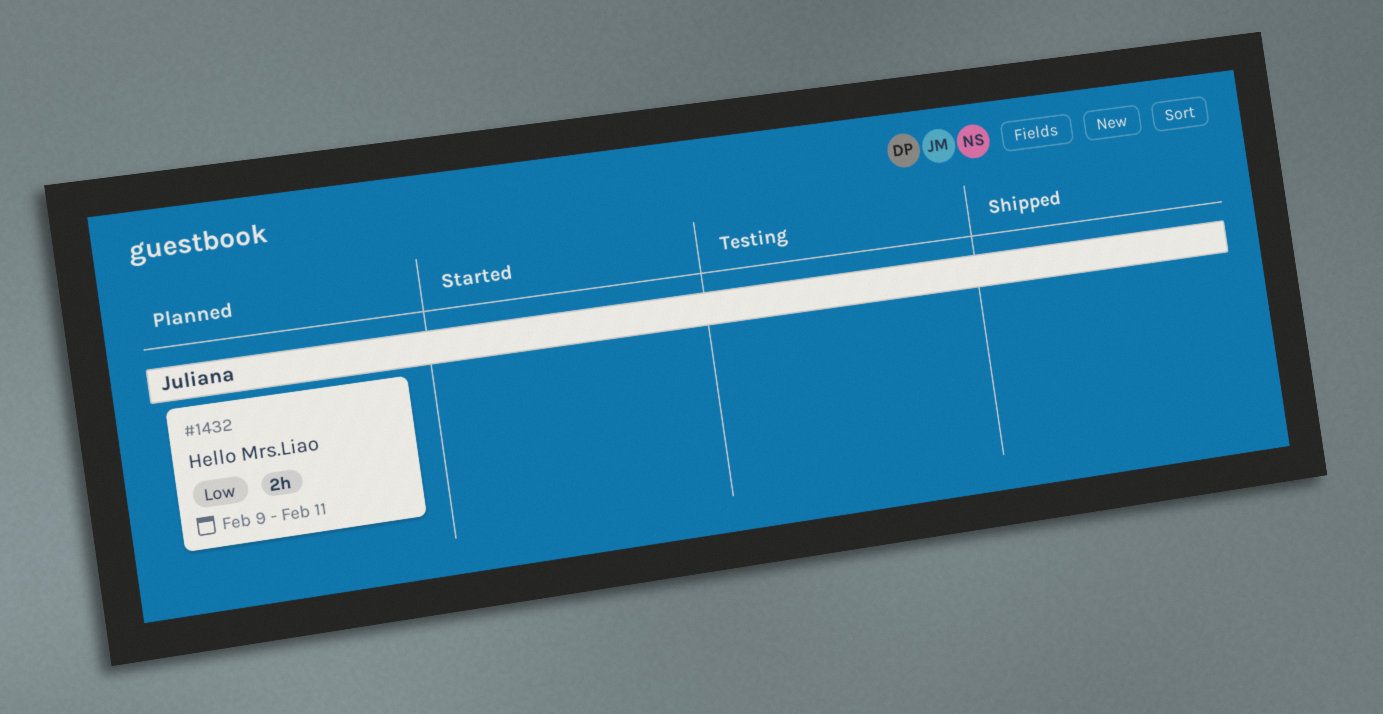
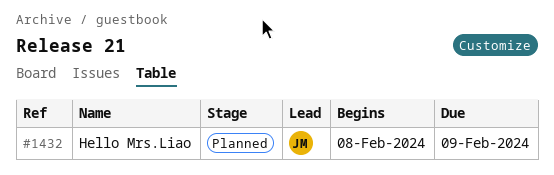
#1432, start: Feb 9 -> Feb 8
#1432, due: Feb 11 -> Feb 9

